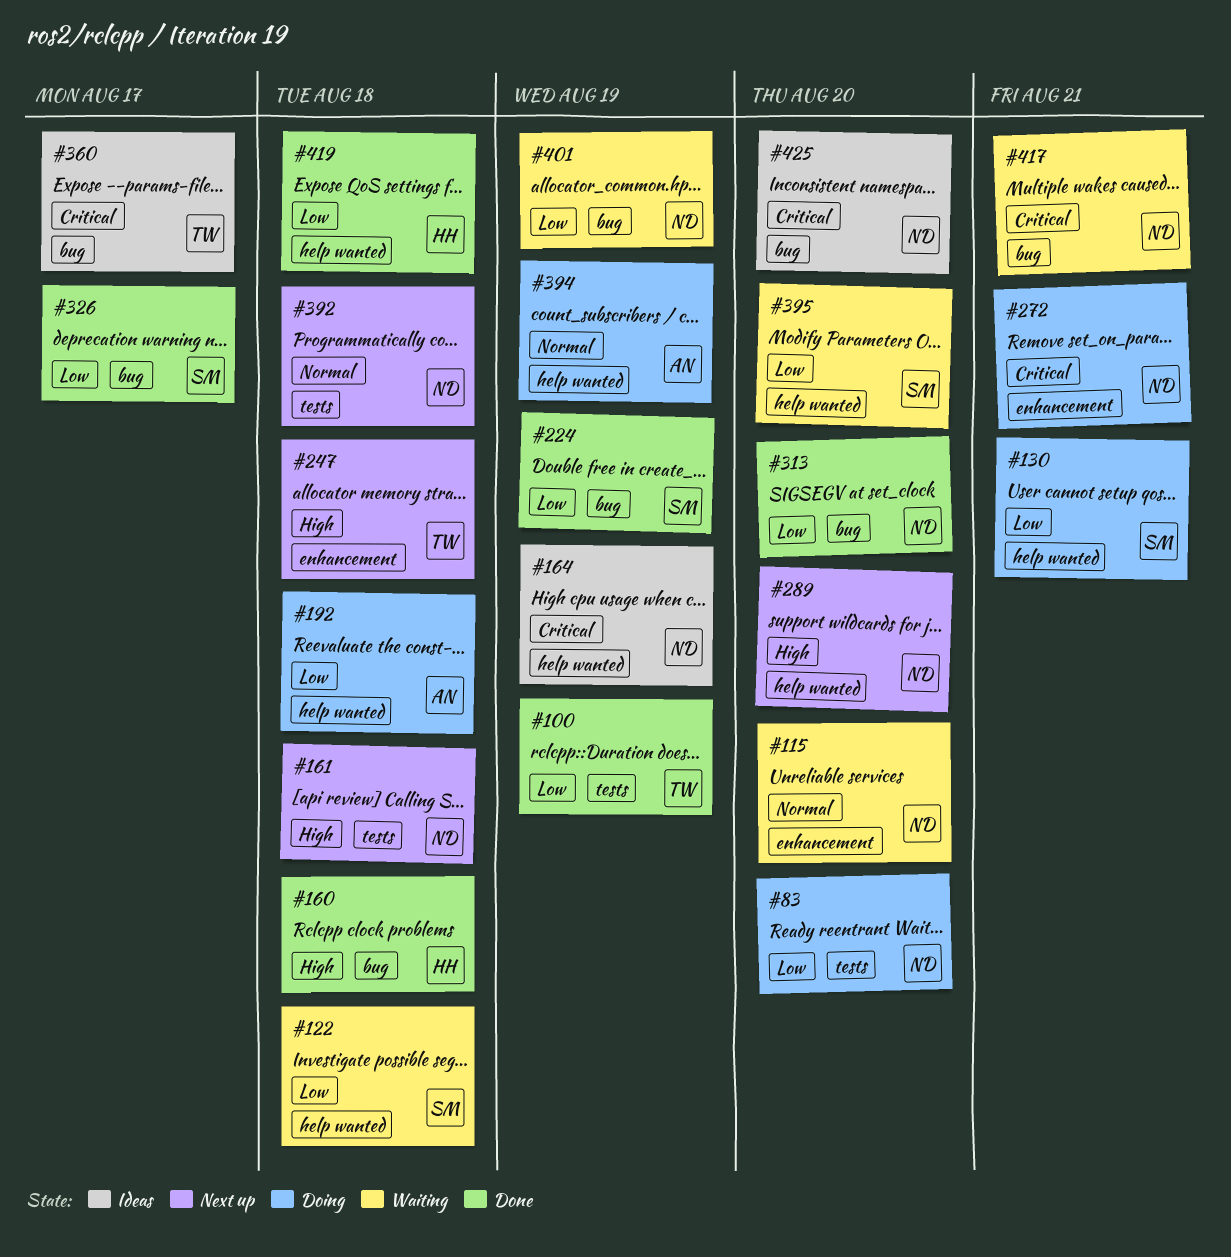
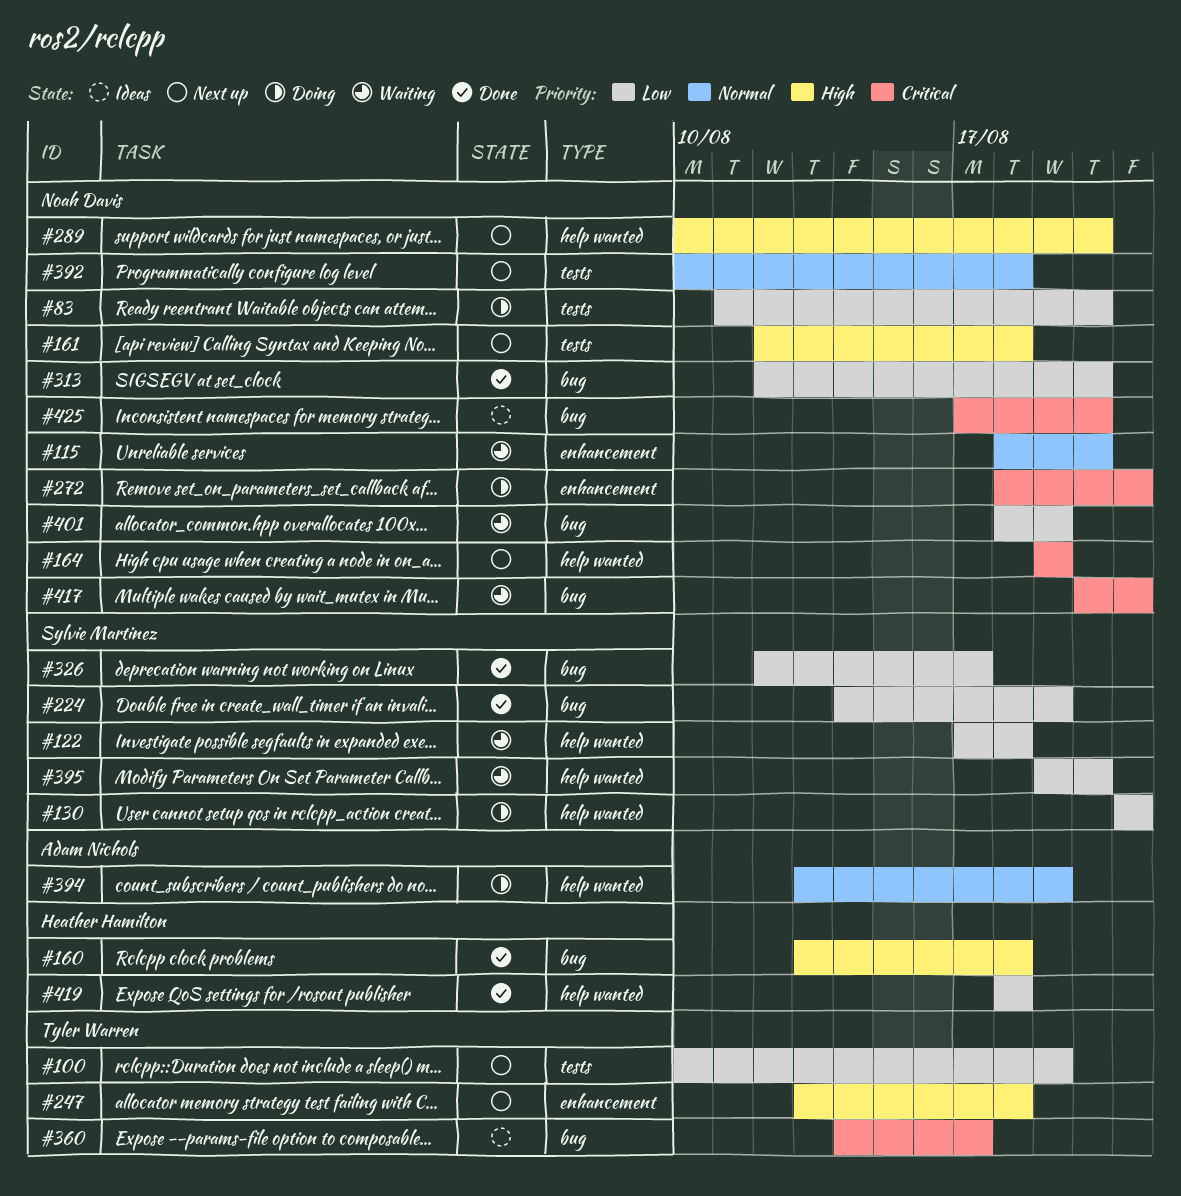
#100, status: Done -> Next up
#164, status: Ideas -> Next up
#192: present -> none

